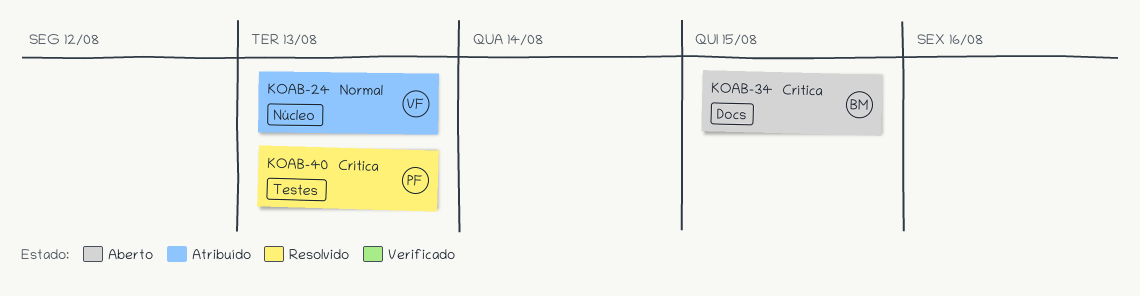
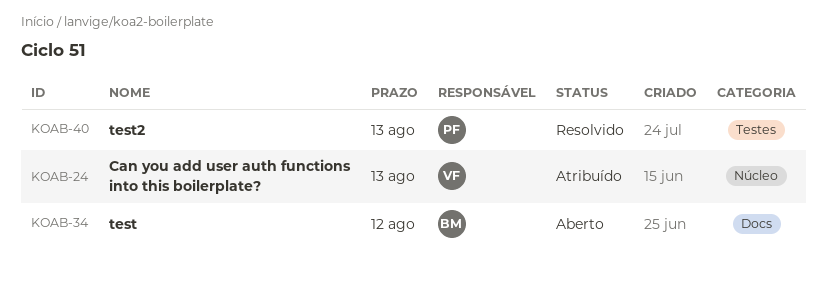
KOAB-34, due: Aug 15 -> Aug 12

